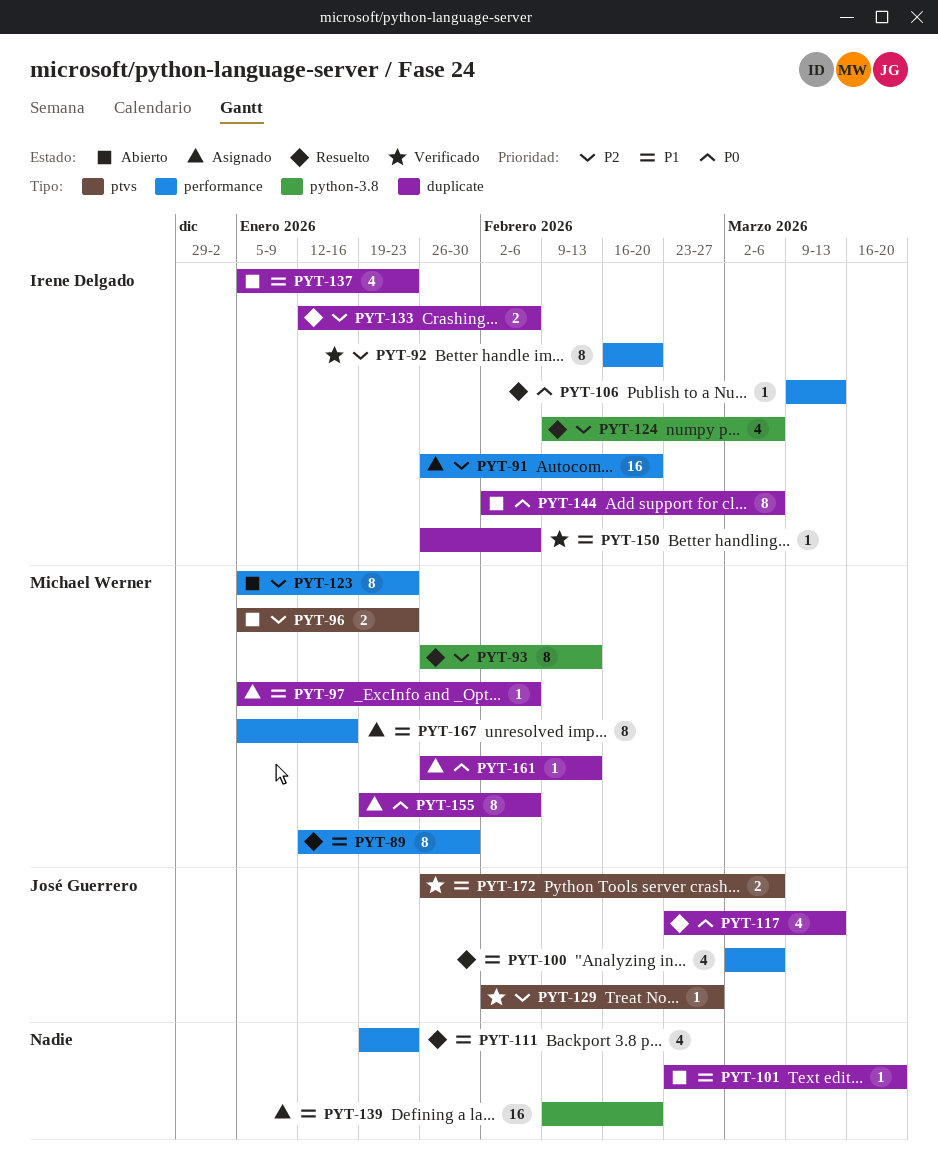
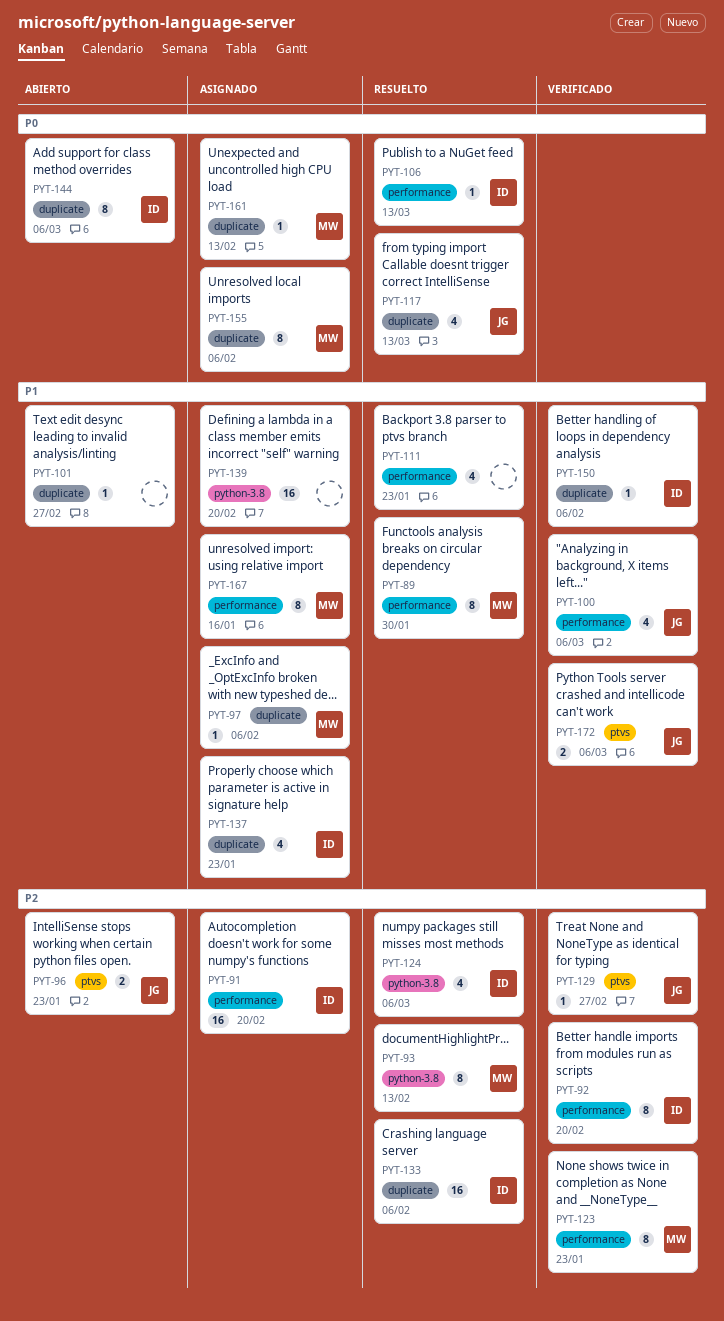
PYT-96, owner: Michael Werner -> José Guerrero
PYT-100, status: Resuelto -> Verificado
PYT-101, due: Mar 20 -> Feb 27
PYT-123, status: Abierto -> Verificado
PYT-133, estimate: 2 -> 16
PYT-137, status: Abierto -> Asignado

